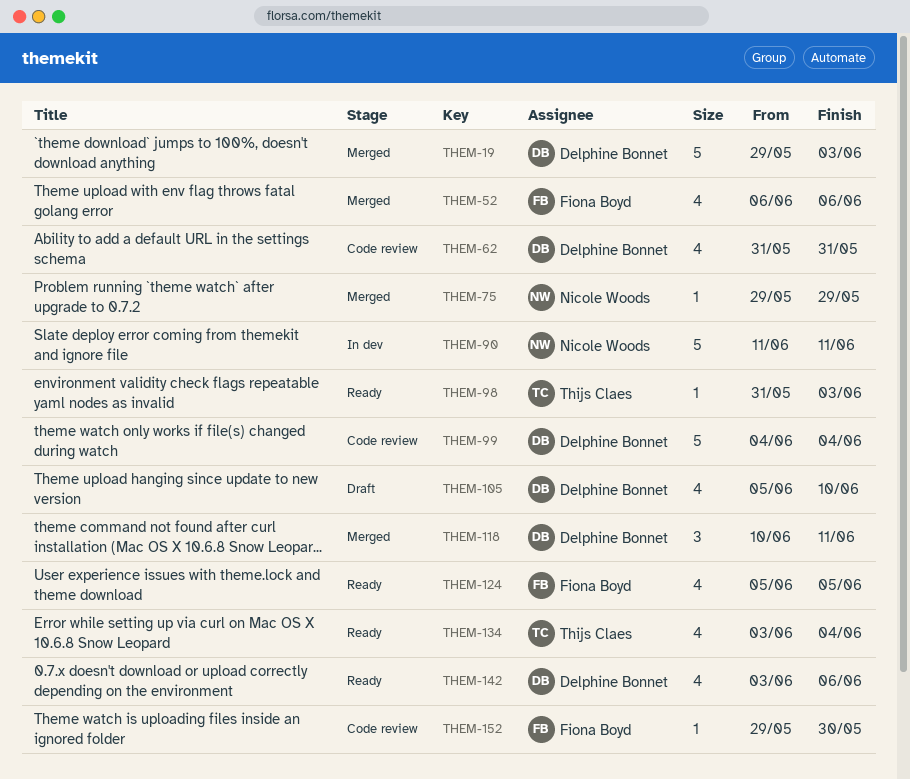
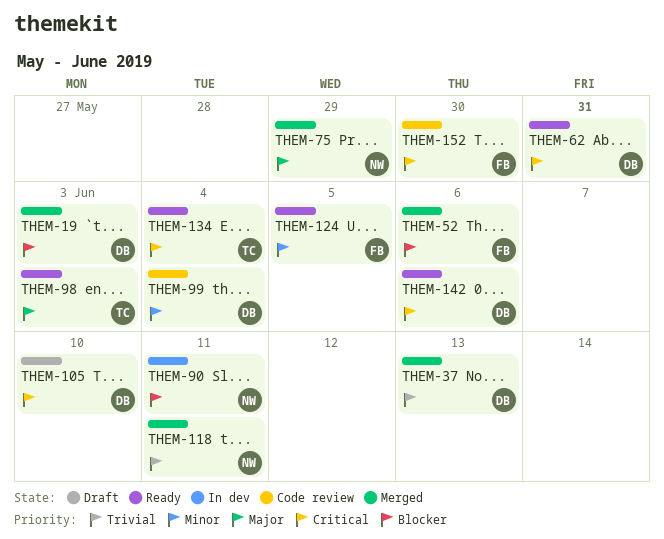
THEM-37: none -> present
THEM-62, status: Code review -> Ready
THEM-118, owner: Delphine Bonnet -> Nicole Woods

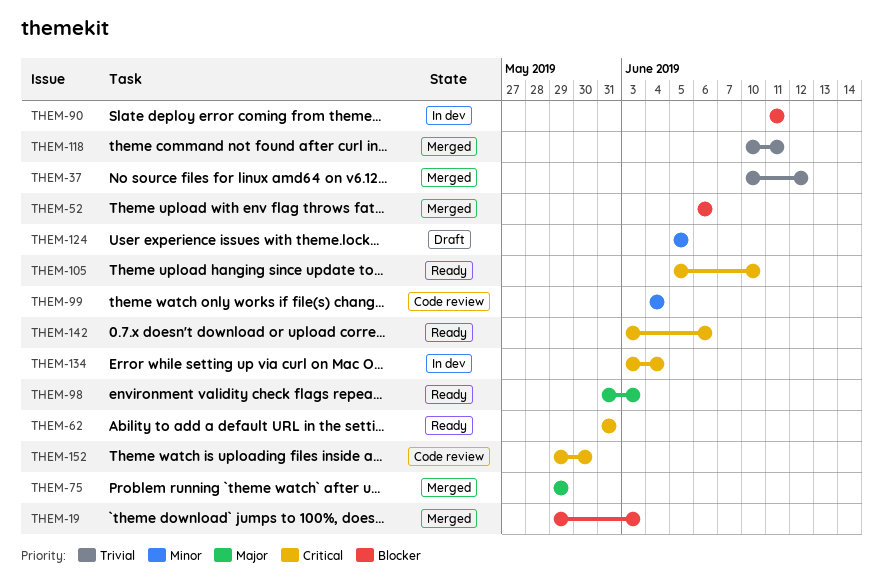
THEM-37, due: Jun 13 -> Jun 12
THEM-105, status: Draft -> Ready
THEM-124, status: Ready -> Draft
THEM-134, status: Ready -> In dev

